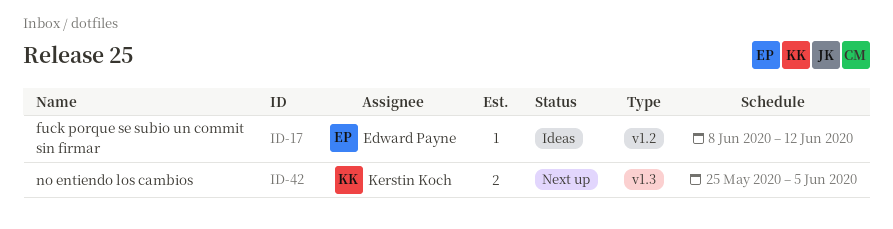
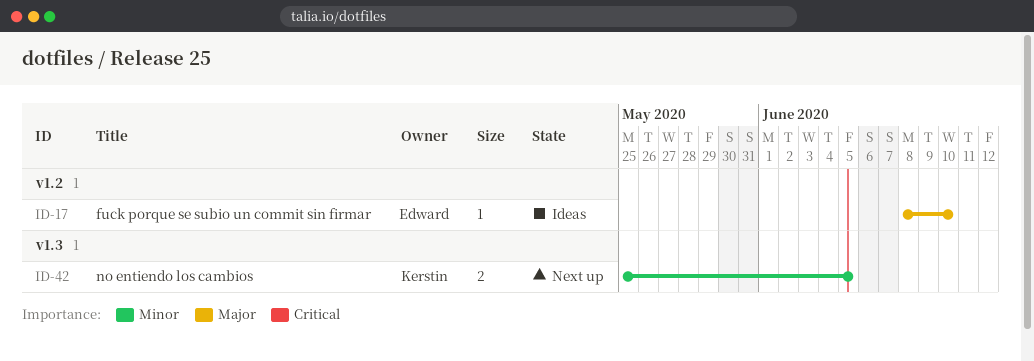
ID-17, due: Jun 12 -> Jun 10

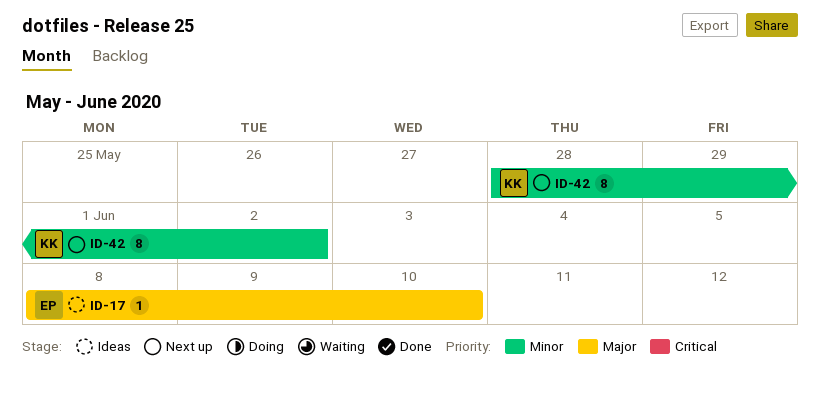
ID-42, estimate: 2 -> 8
ID-42, start: May 25 -> May 28
ID-42, due: Jun 5 -> Jun 2

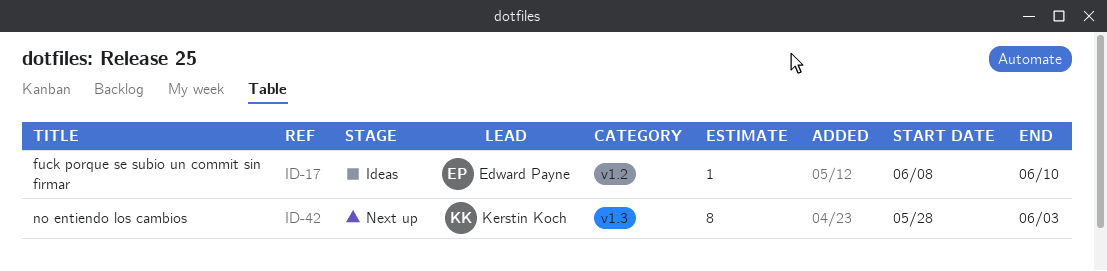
ID-42, due: Jun 2 -> Jun 3

